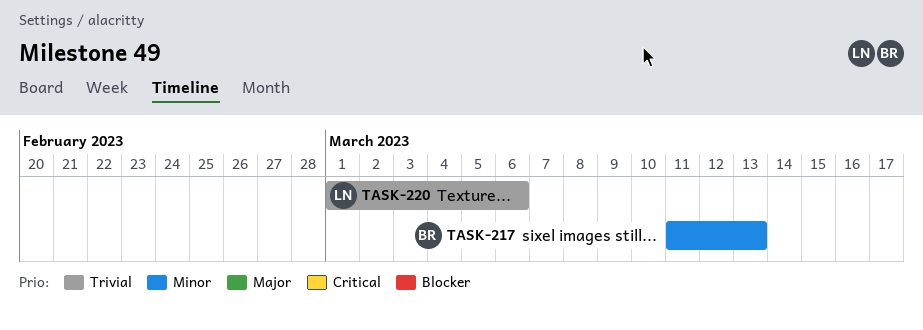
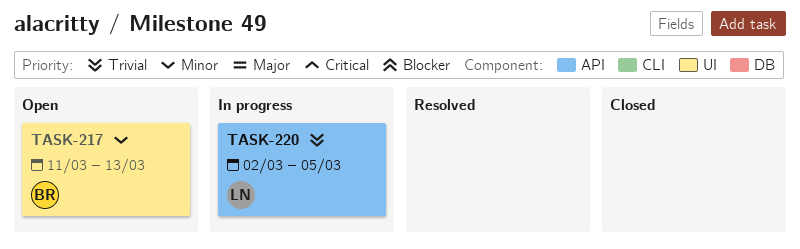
TASK-220, start: Mar 1 -> Mar 2
TASK-220, due: Mar 6 -> Mar 5

